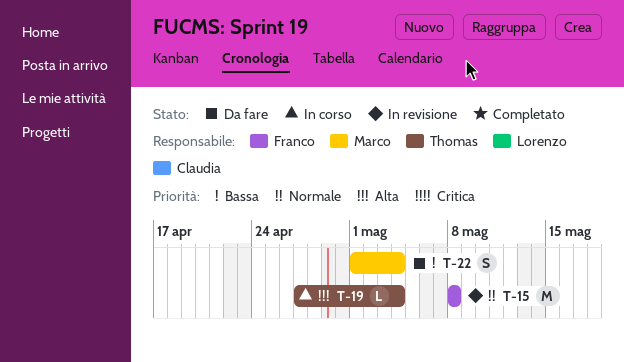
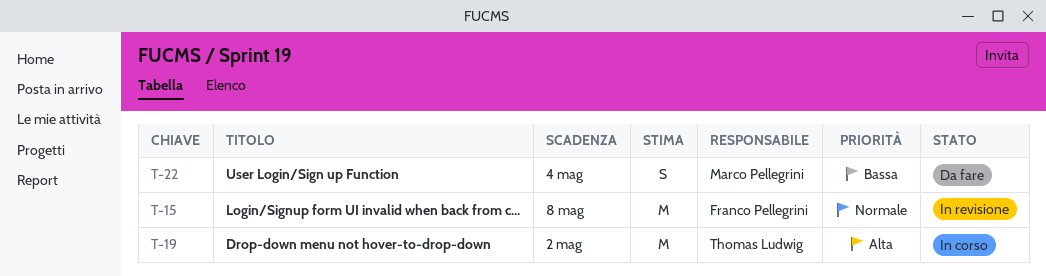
T-19, estimate: L -> M
T-19, due: May 4 -> May 2

